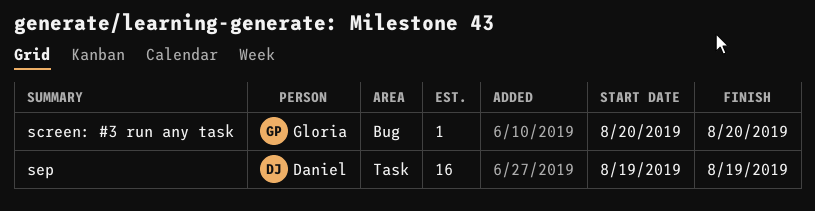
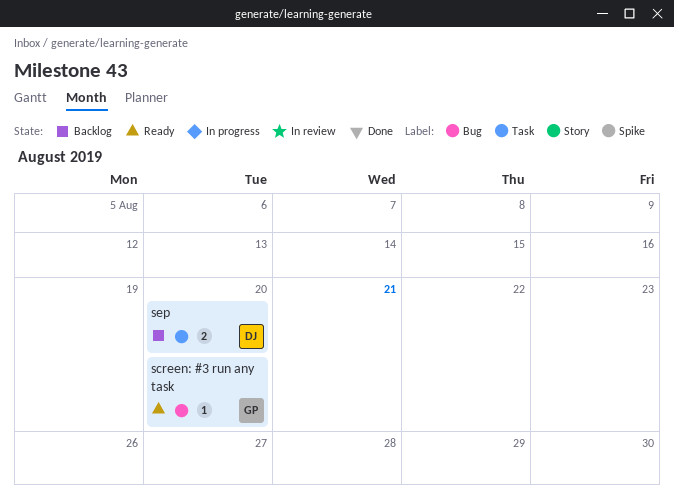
sep, estimate: 16 -> 2
sep, due: Aug 19 -> Aug 20

